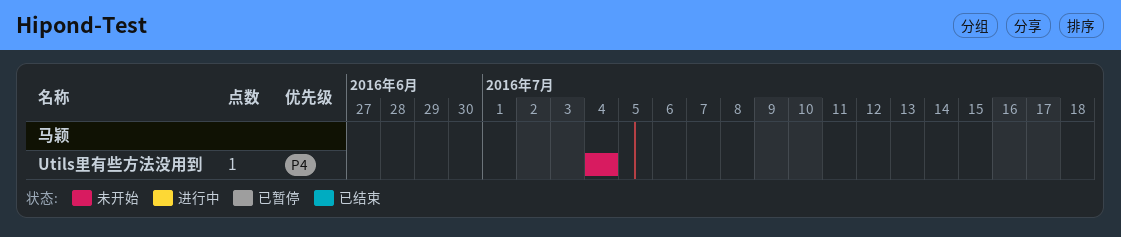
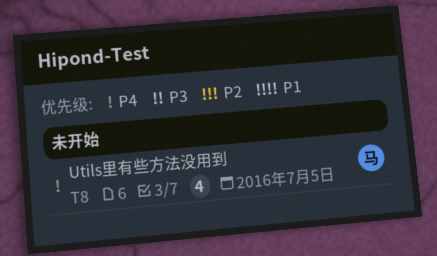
Utils里有些方法没用到, estimate: 1 -> 4
Utils里有些方法没用到, due: Jul 4 -> Jul 5

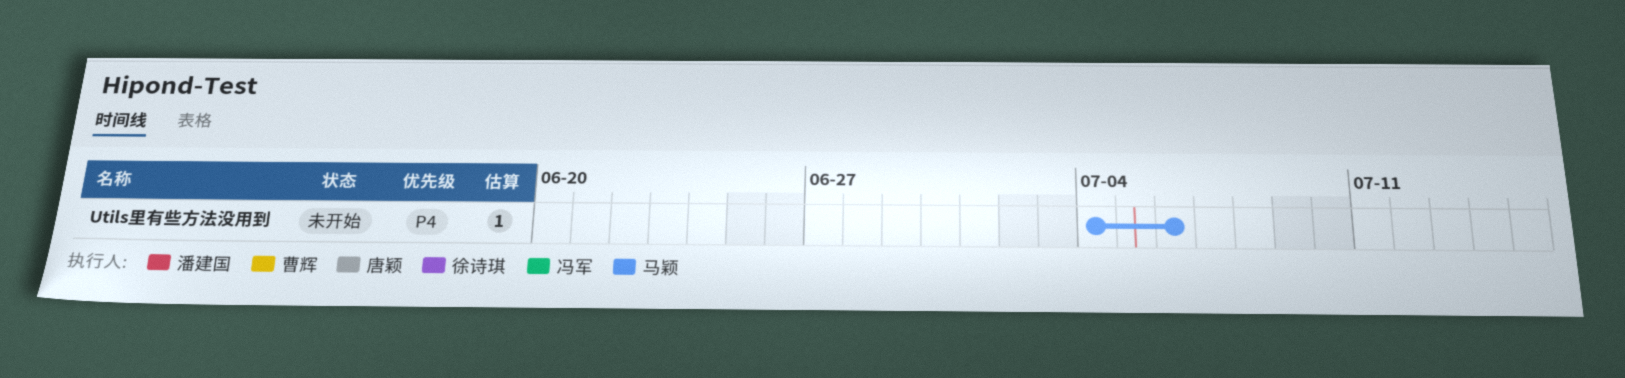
Utils里有些方法没用到, estimate: 4 -> 1
Utils里有些方法没用到, due: Jul 5 -> Jul 6

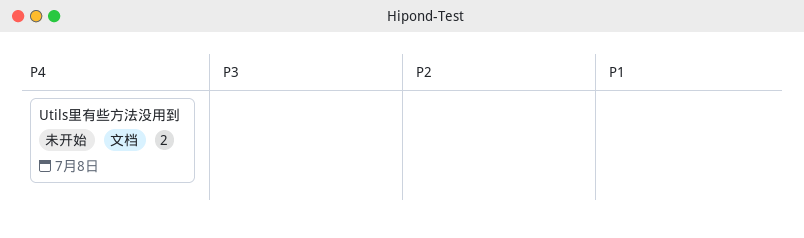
Utils里有些方法没用到, estimate: 1 -> 2
Utils里有些方法没用到, due: Jul 6 -> Jul 8

